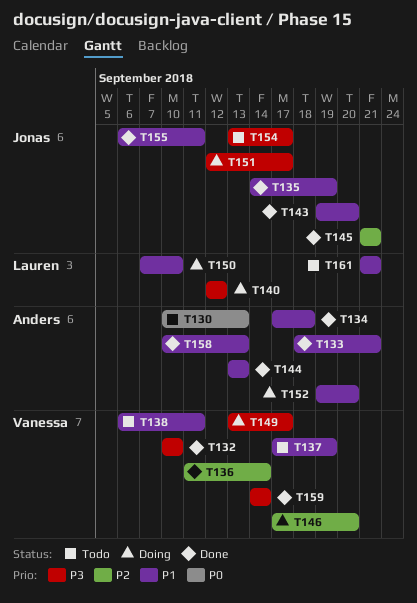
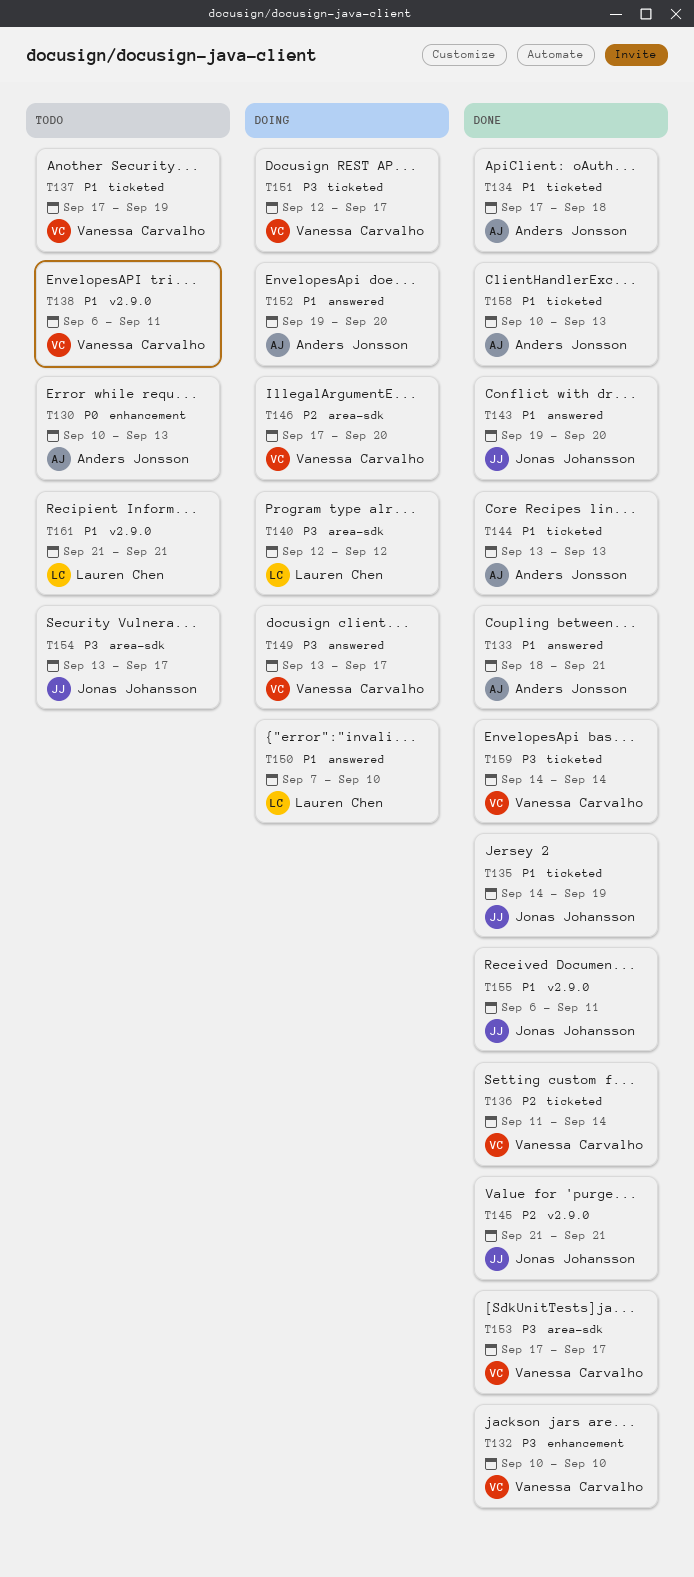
T151, owner: Jonas Johansson -> Vanessa Carvalho
T153: none -> present

